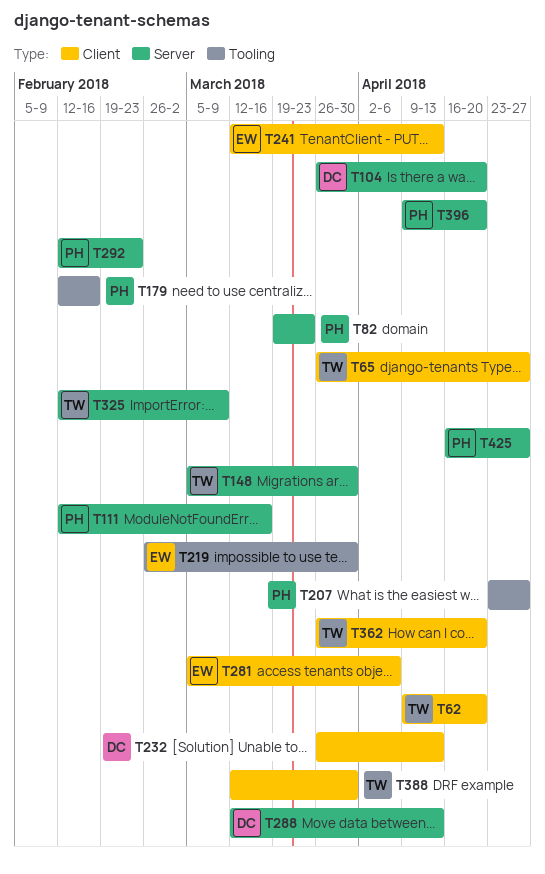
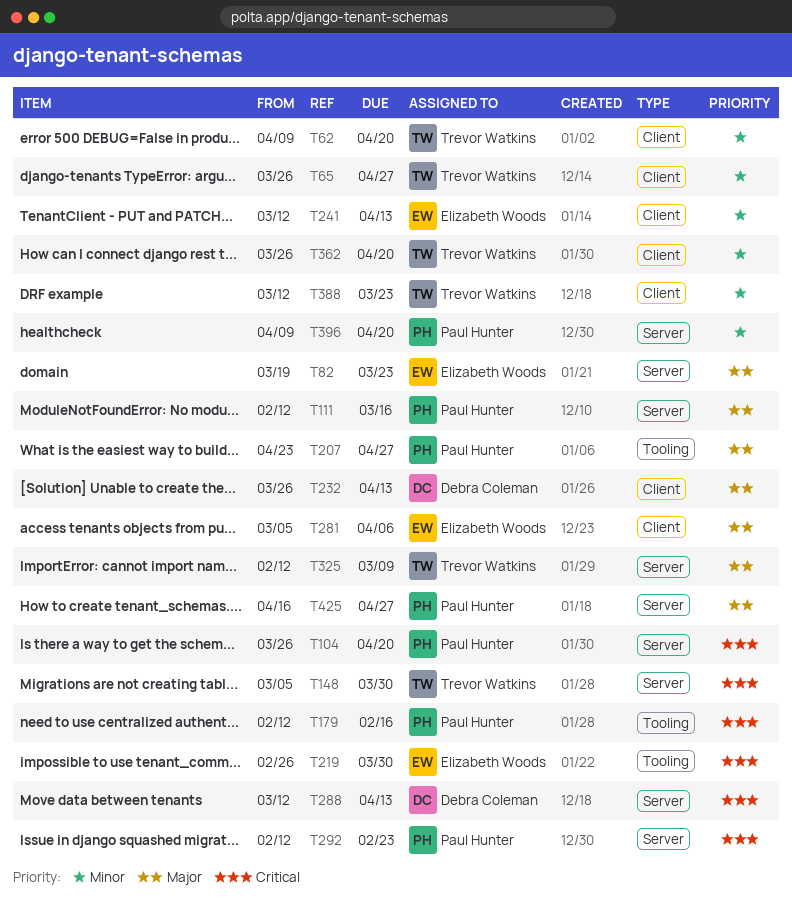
T82, owner: Paul Hunter -> Elizabeth Woods
T104, owner: Debra Coleman -> Paul Hunter
T388, due: Mar 30 -> Mar 23

